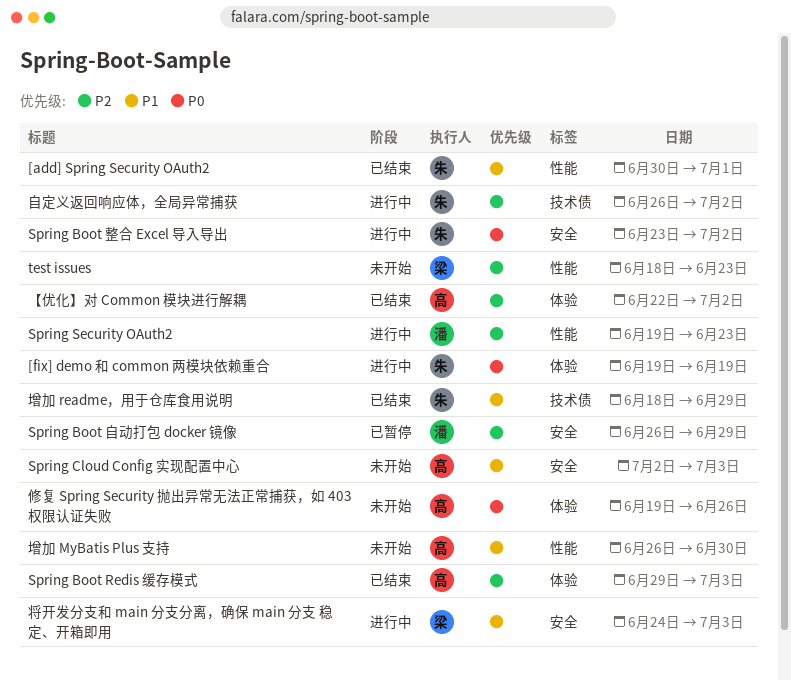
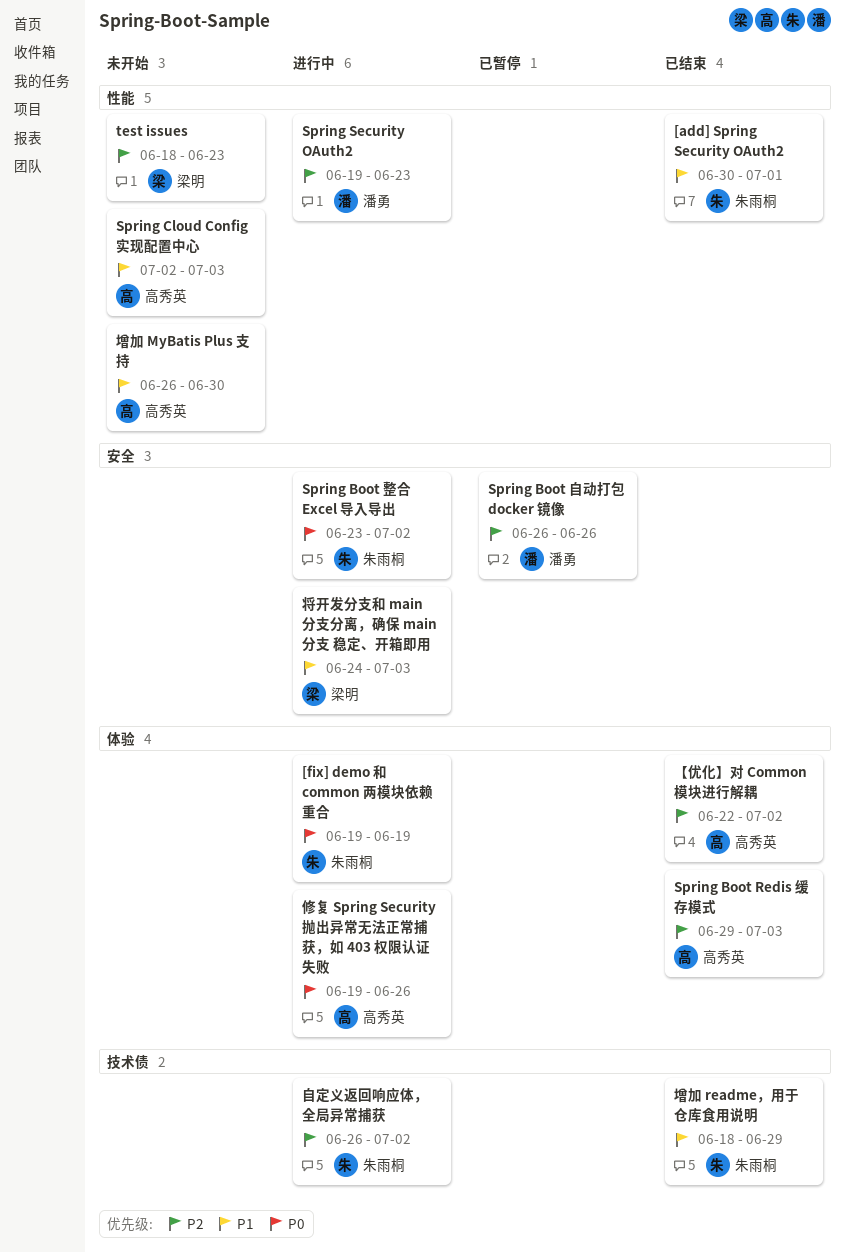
Spring Boot 自动打包 docker 镜像, due: Jun 29 -> Jun 26
Spring Cloud Config 实现配置中心, label: 安全 -> 性能
修复 Spring Security 抛出异常无法正常捕获，如 403 权限认证失败, status: 未开始 -> 进行中

